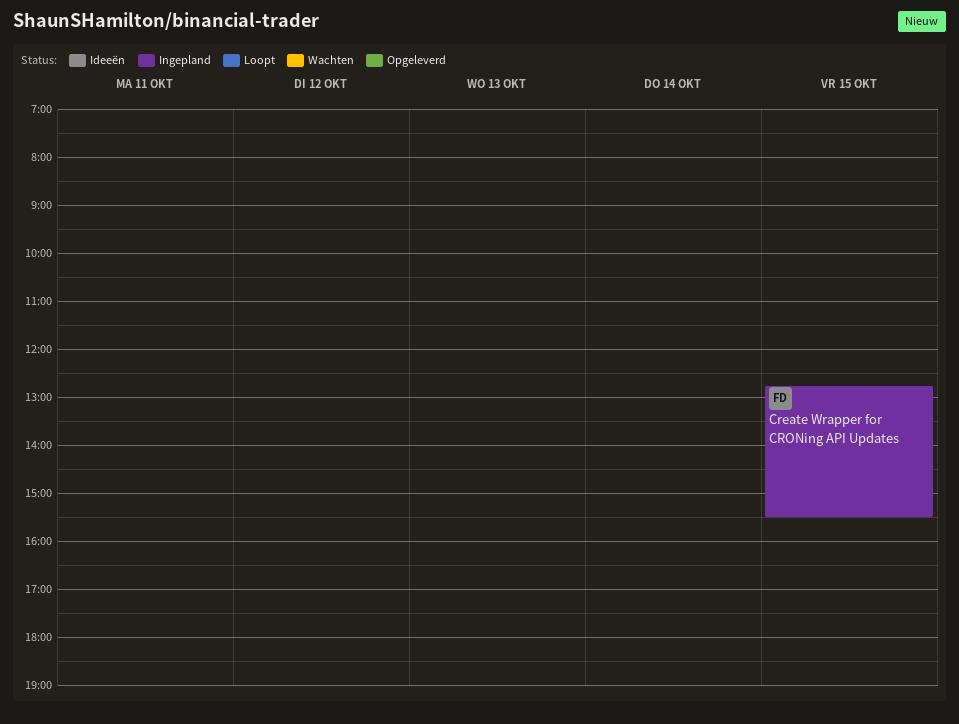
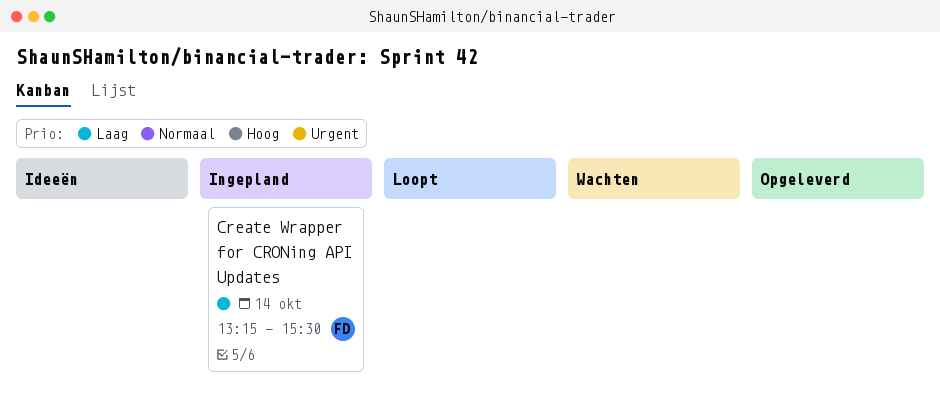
Create Wrapper for CRONing API Updates, day: Oct 15 -> Oct 14
Create Wrapper for CRONing API Updates, begins: 12:45 -> 13:15

